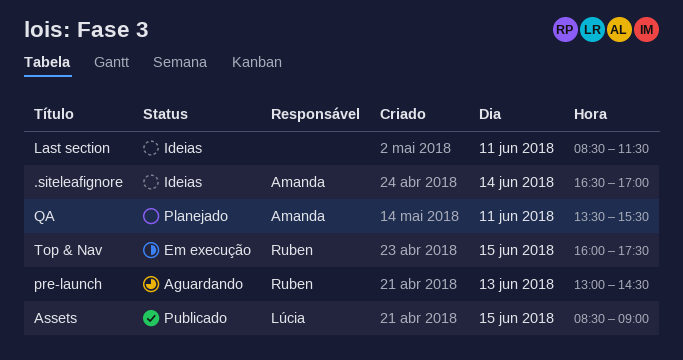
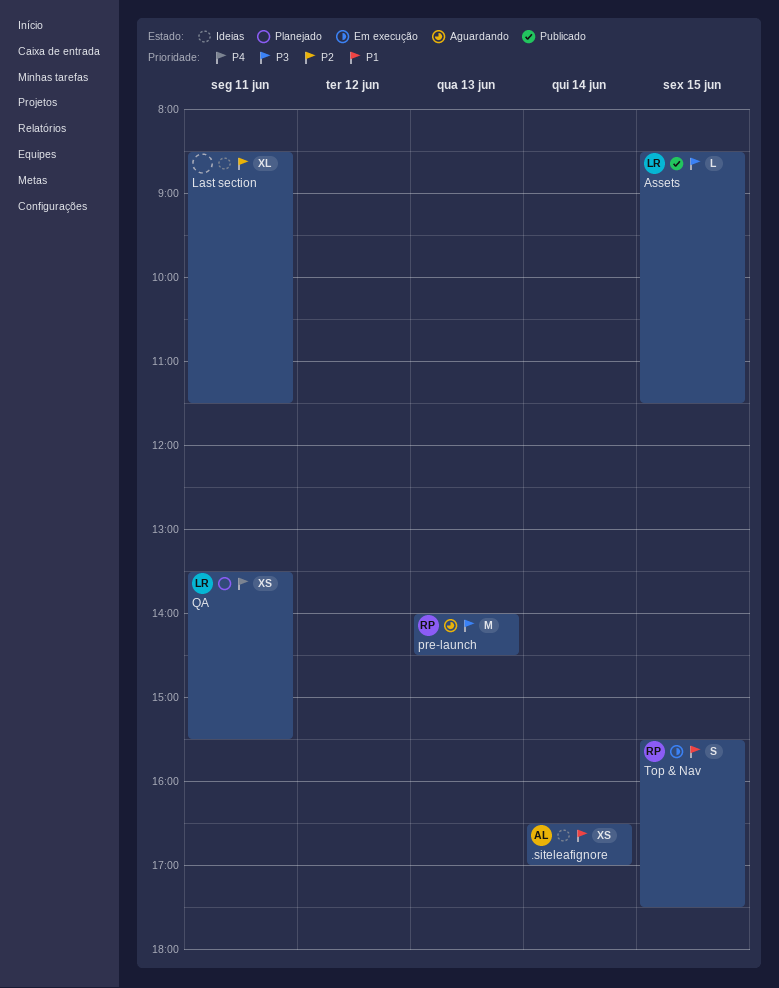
Assets, ends: 09:00 -> 11:30
pre-launch, begins: 13:00 -> 14:00
QA, owner: Amanda -> Lúcia
Top & Nav, begins: 16:00 -> 15:30

